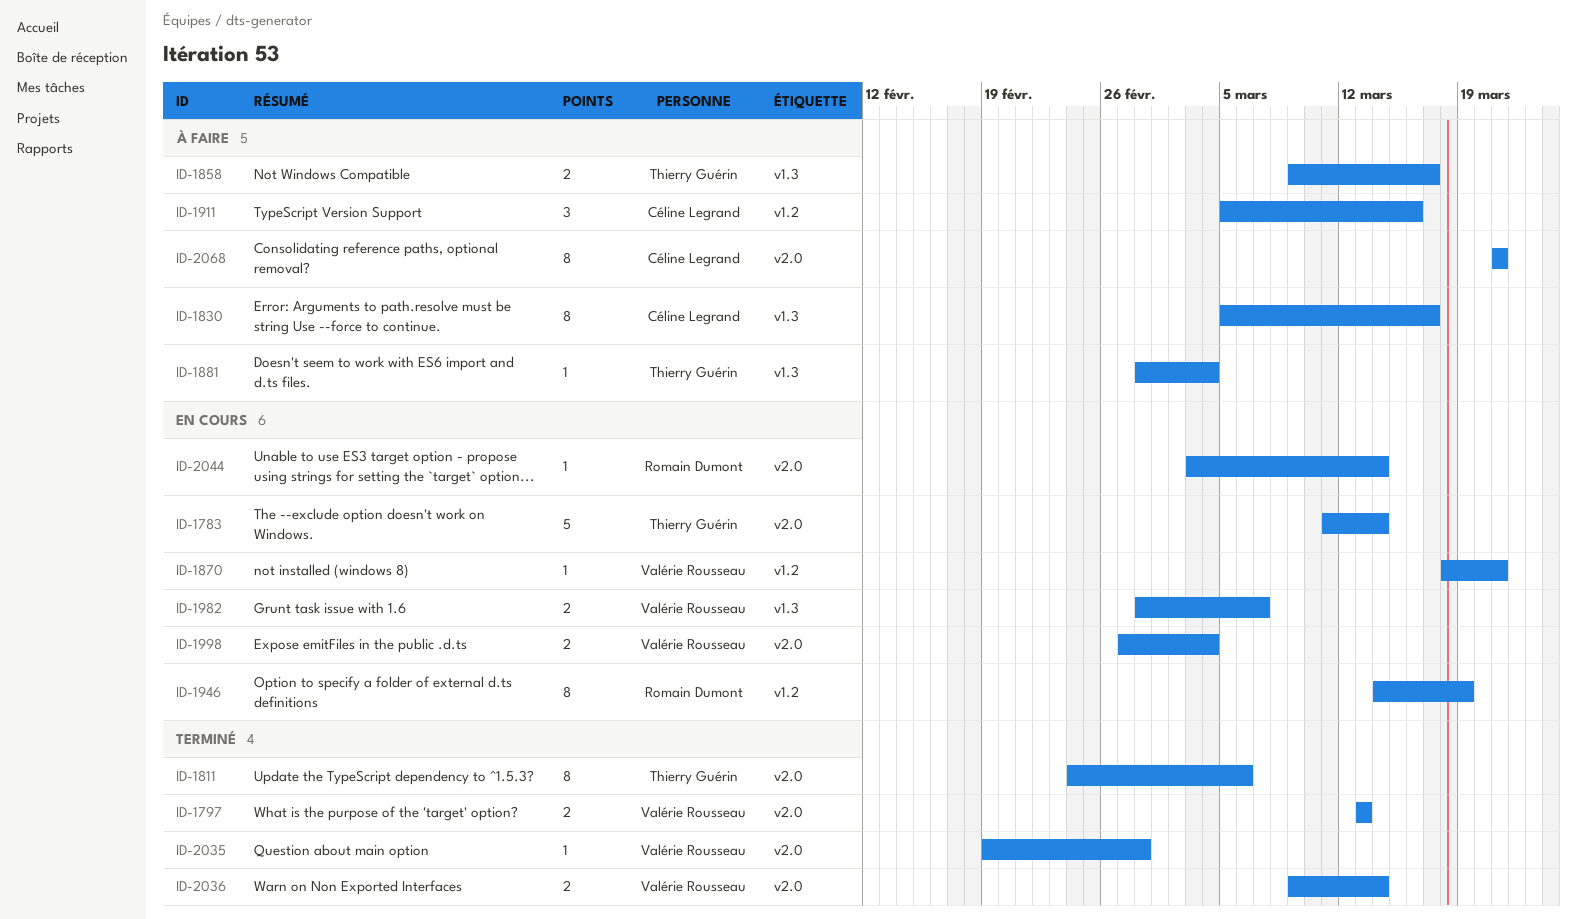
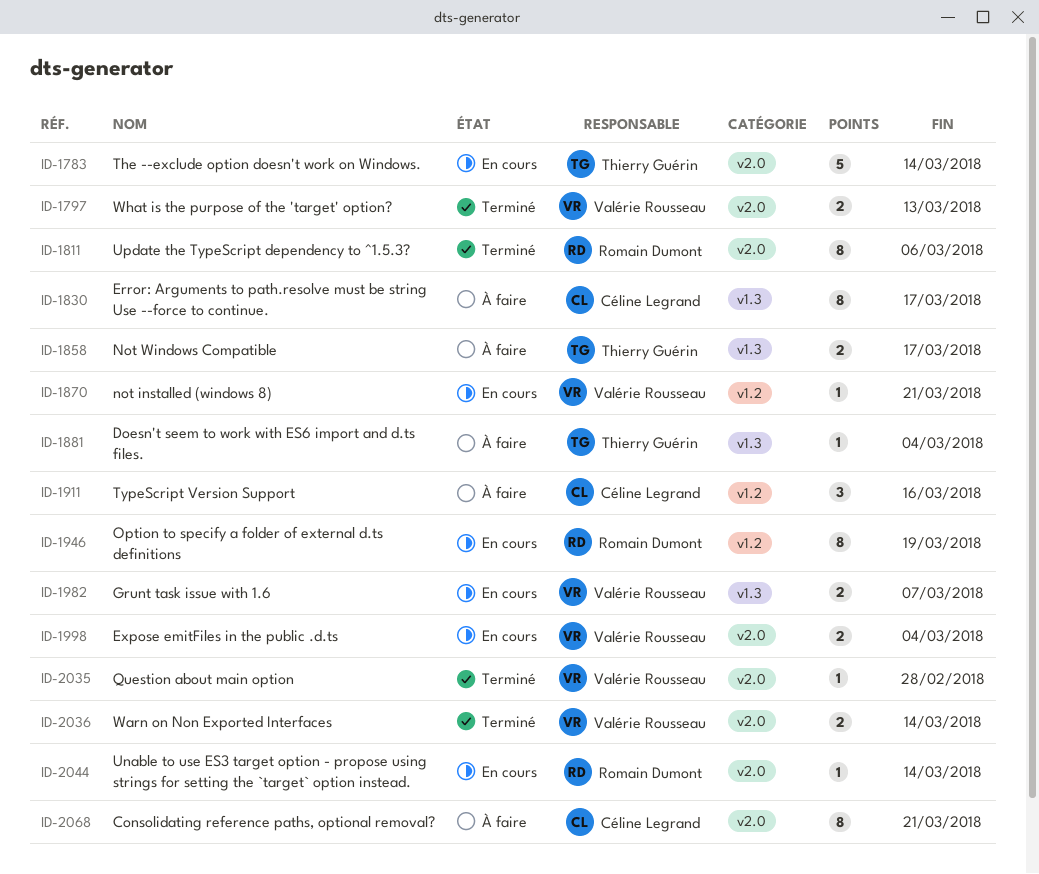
ID-1811, owner: Thierry Guérin -> Romain Dumont

